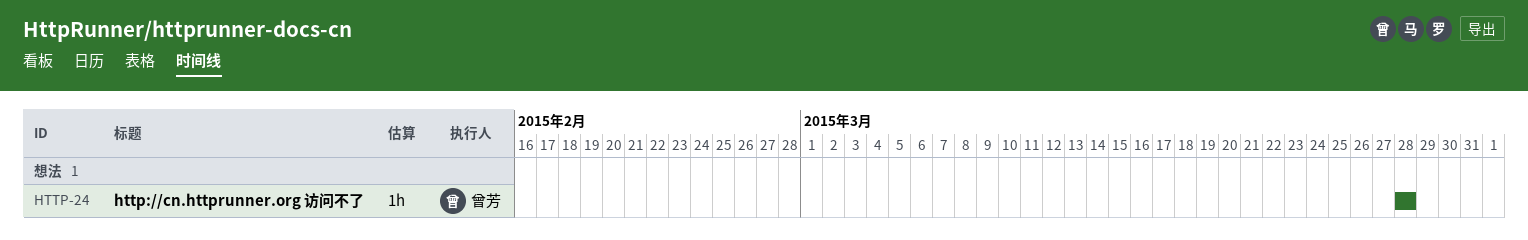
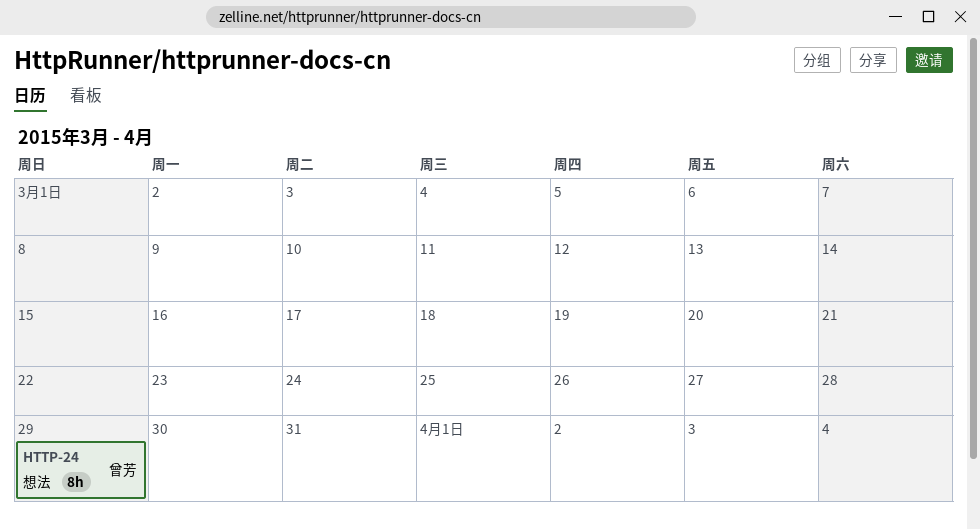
HTTP-24, estimate: 1h -> 8h
HTTP-24, due: Mar 28 -> Mar 29

